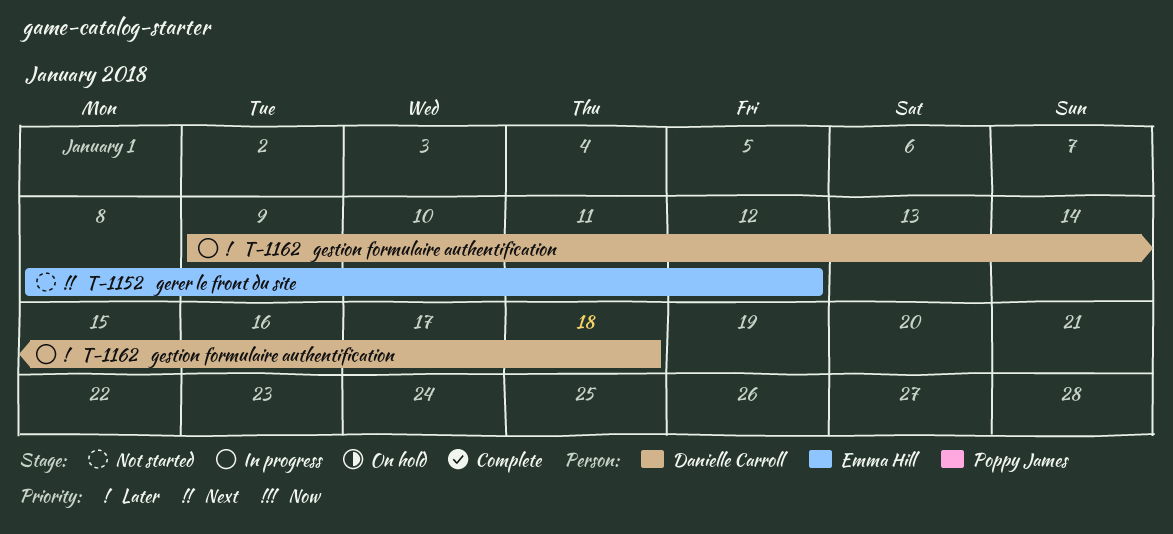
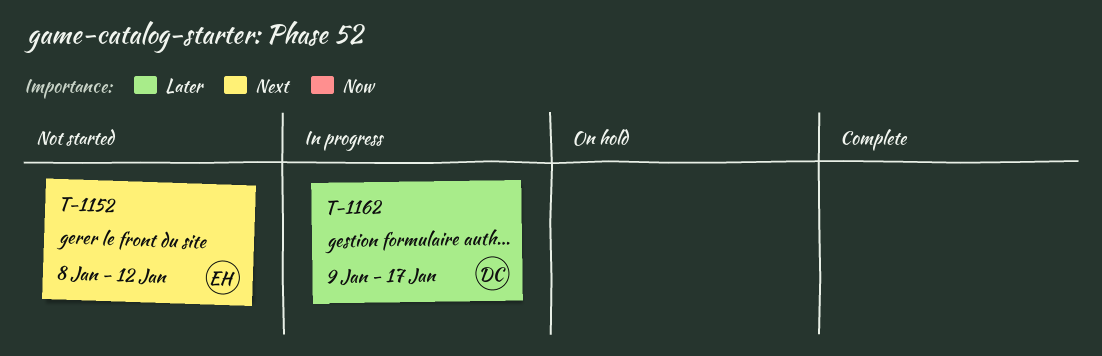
T-1162, due: Jan 18 -> Jan 17

